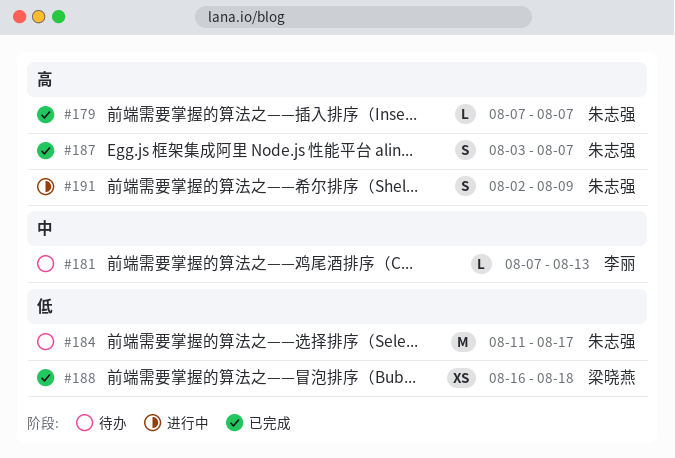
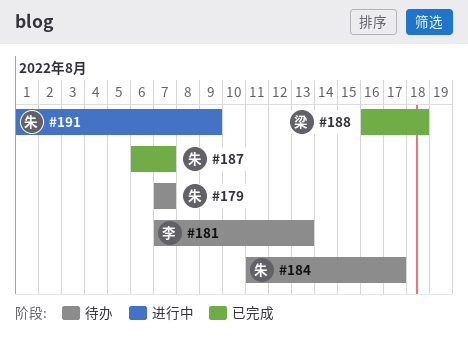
#179, status: 已完成 -> 待办
#187, start: Aug 3 -> Aug 6
#191, start: Aug 2 -> Aug 1

